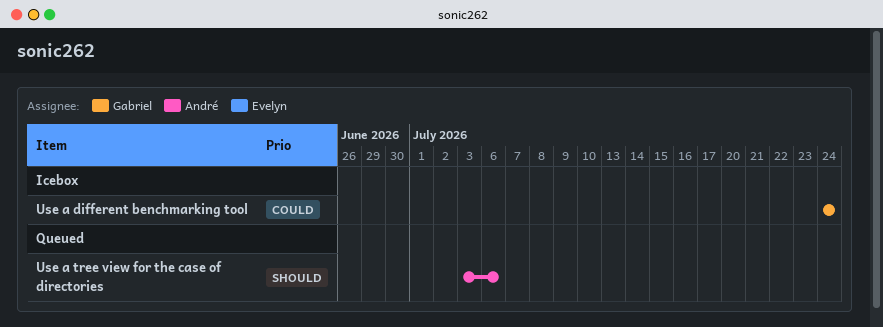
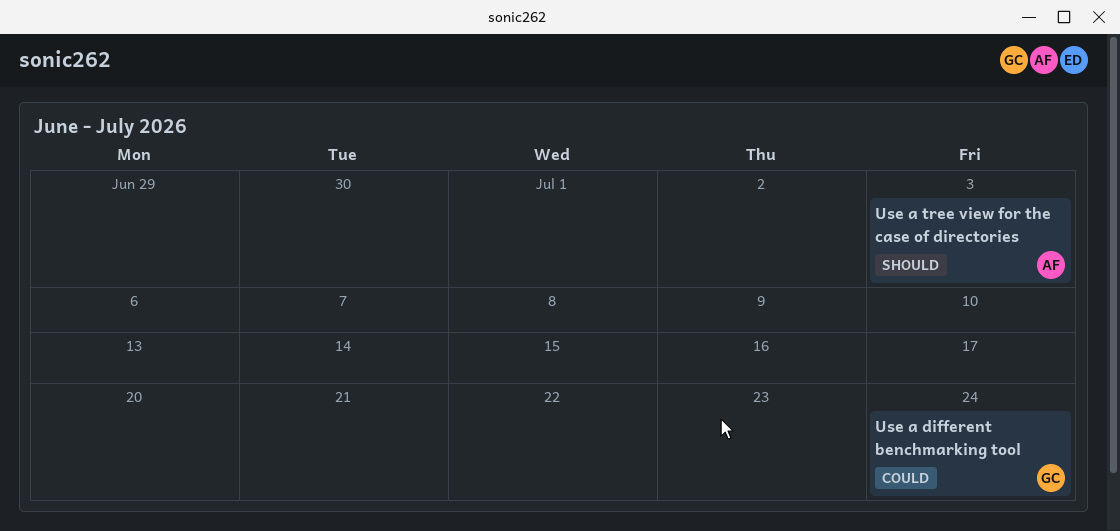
Use a tree view for the case of directories, due: Jul 6 -> Jul 3

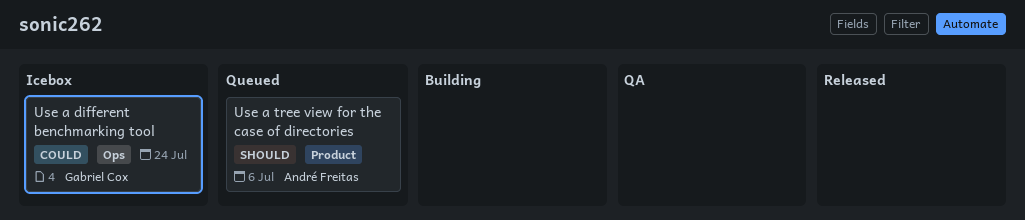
Use a tree view for the case of directories, due: Jul 3 -> Jul 6

